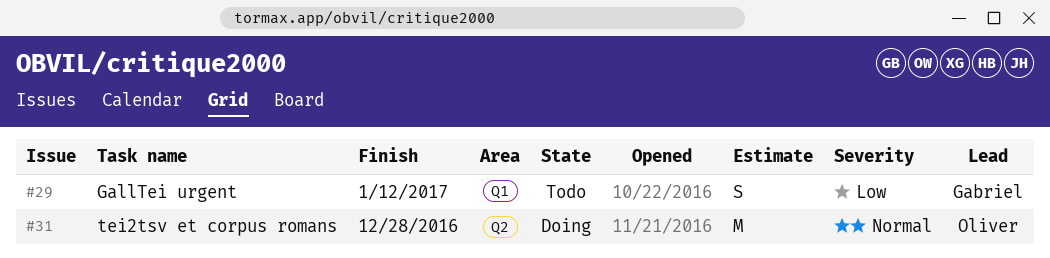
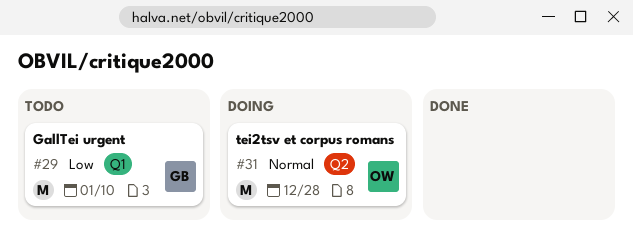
#29, estimate: S -> M
#29, due: Jan 12 -> Jan 10

